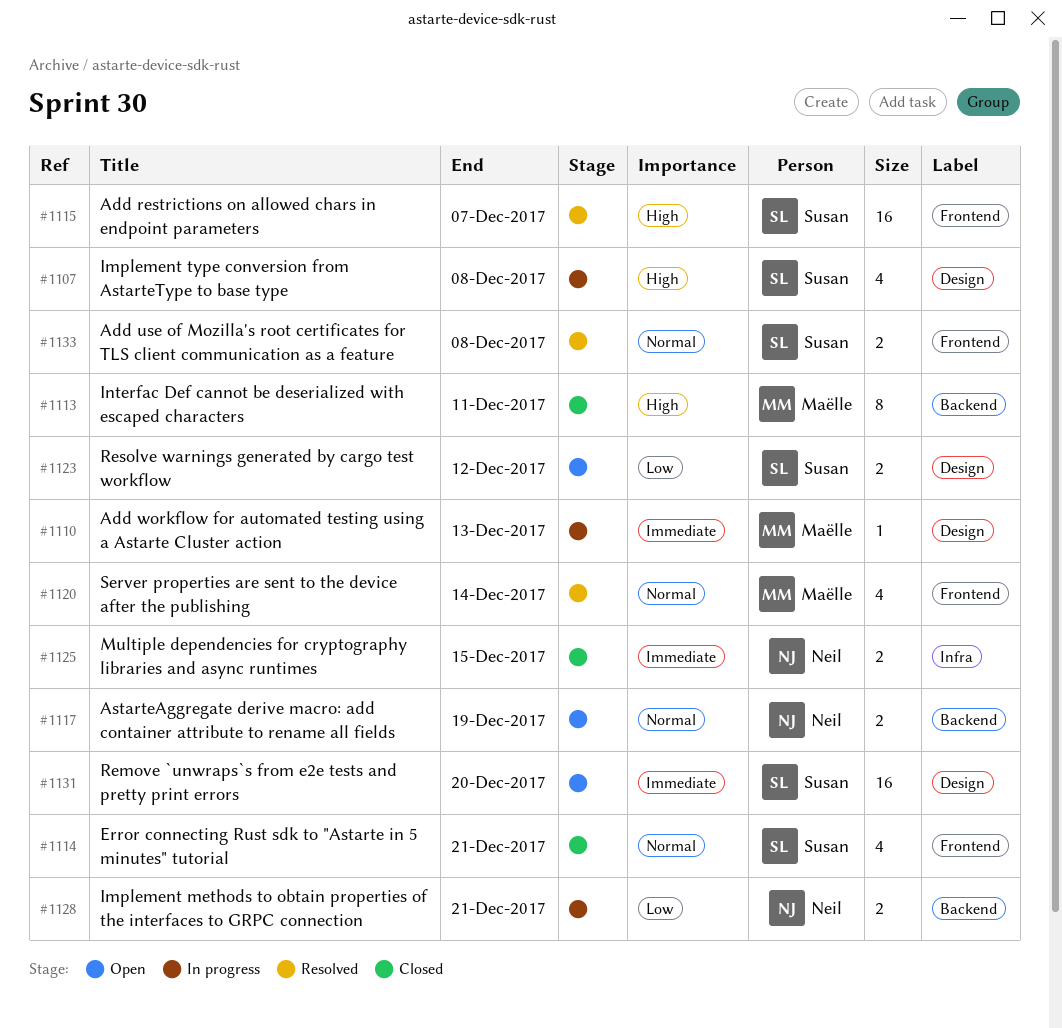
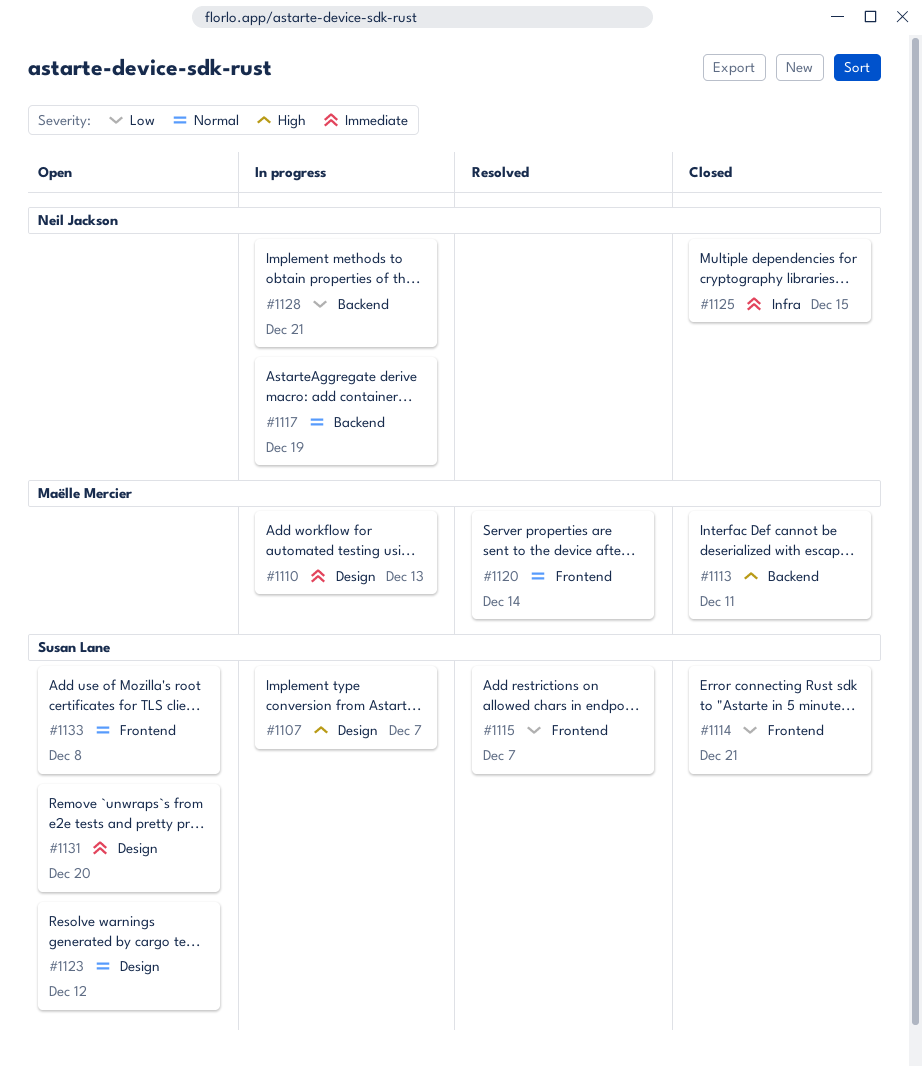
#1107, due: Dec 8 -> Dec 7
#1114, priority: Normal -> Low
#1115, priority: High -> Low
#1117, status: Open -> In progress
#1123, priority: Low -> Normal
#1133, status: Resolved -> Open

